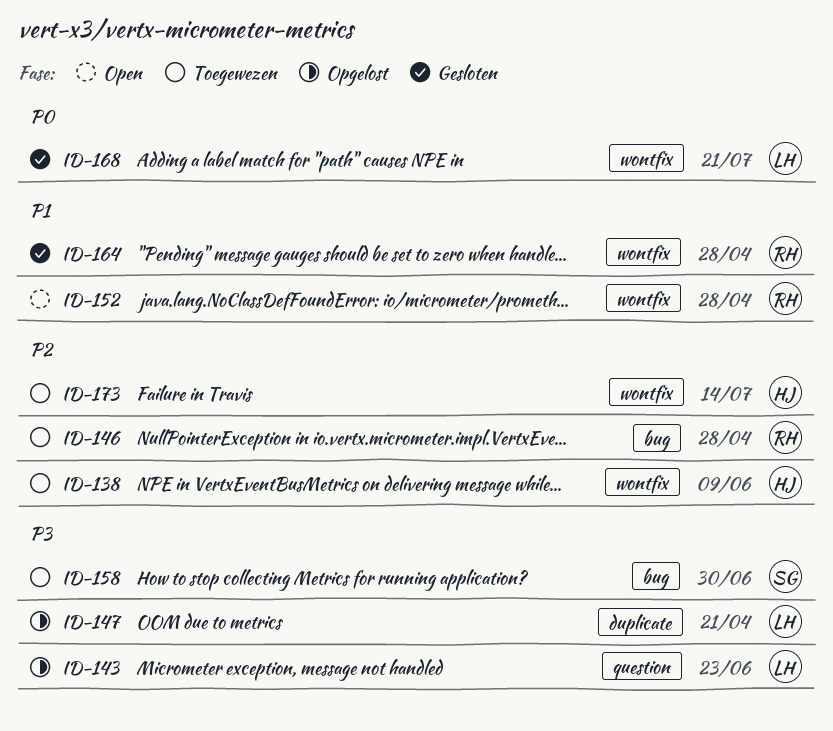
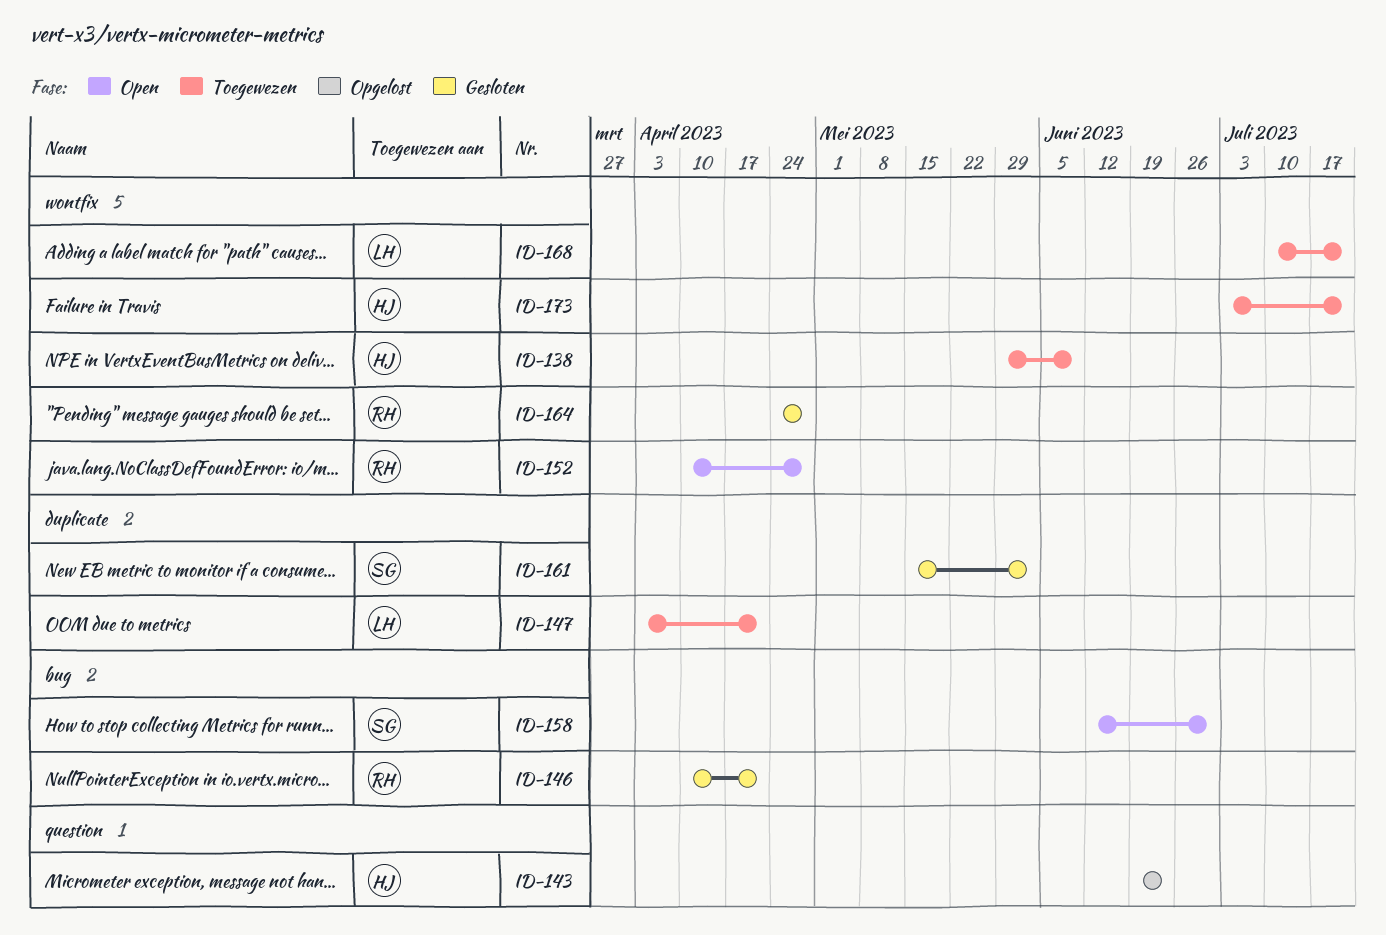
ID-143, owner: LH -> HJ
ID-146, status: Toegewezen -> Gesloten
ID-146, due: Apr 28 -> Apr 21
ID-147, status: Opgelost -> Toegewezen
ID-158, status: Toegewezen -> Open
ID-161: none -> present
ID-168, status: Gesloten -> Toegewezen
ID-173, due: Jul 14 -> Jul 21

